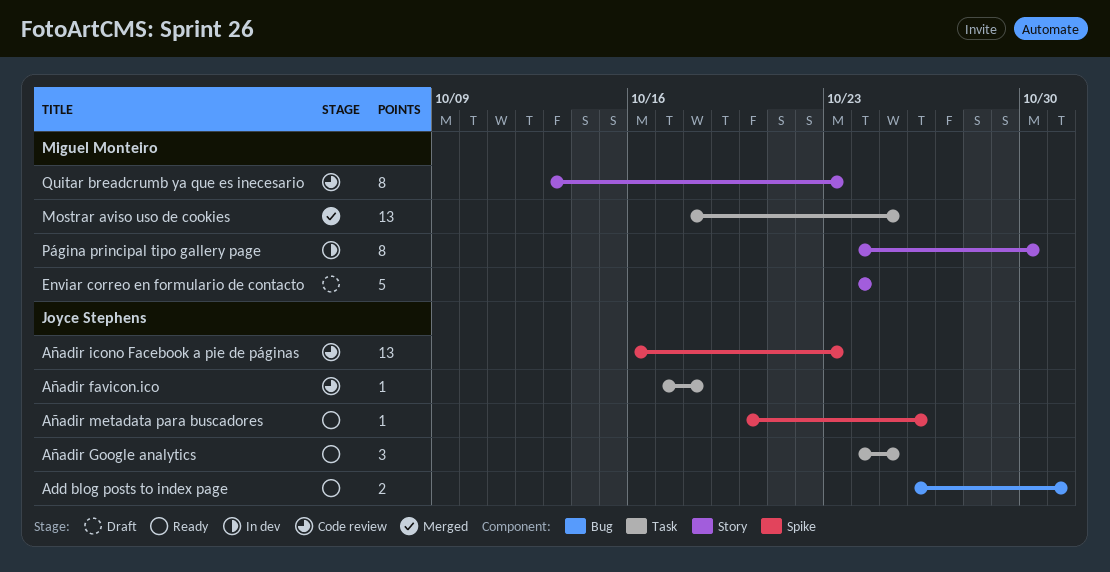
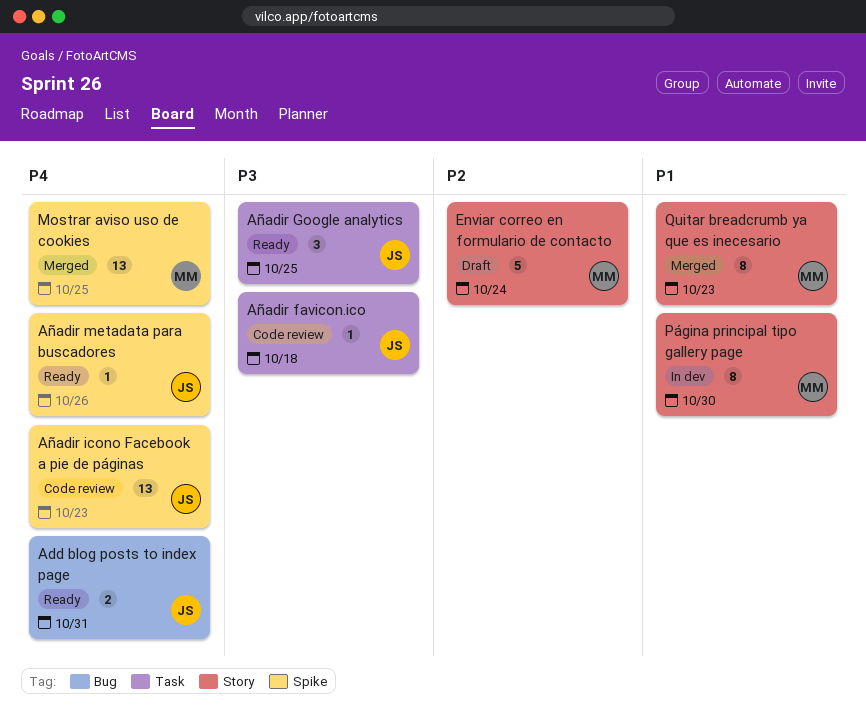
Mostrar aviso uso de cookies, label: Task -> Spike
Quitar breadcrumb ya que es inecesario, status: Code review -> Merged

